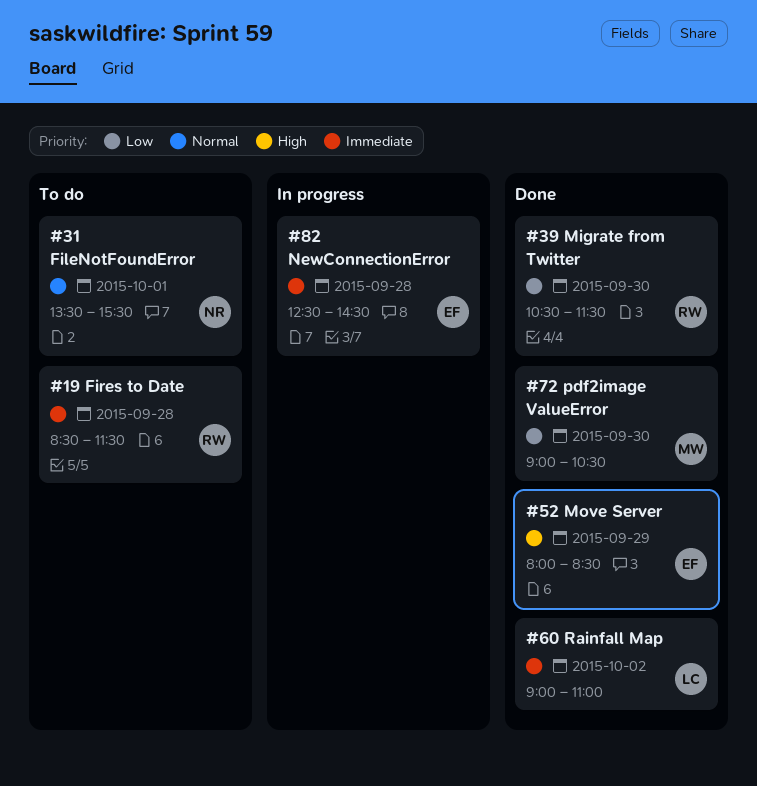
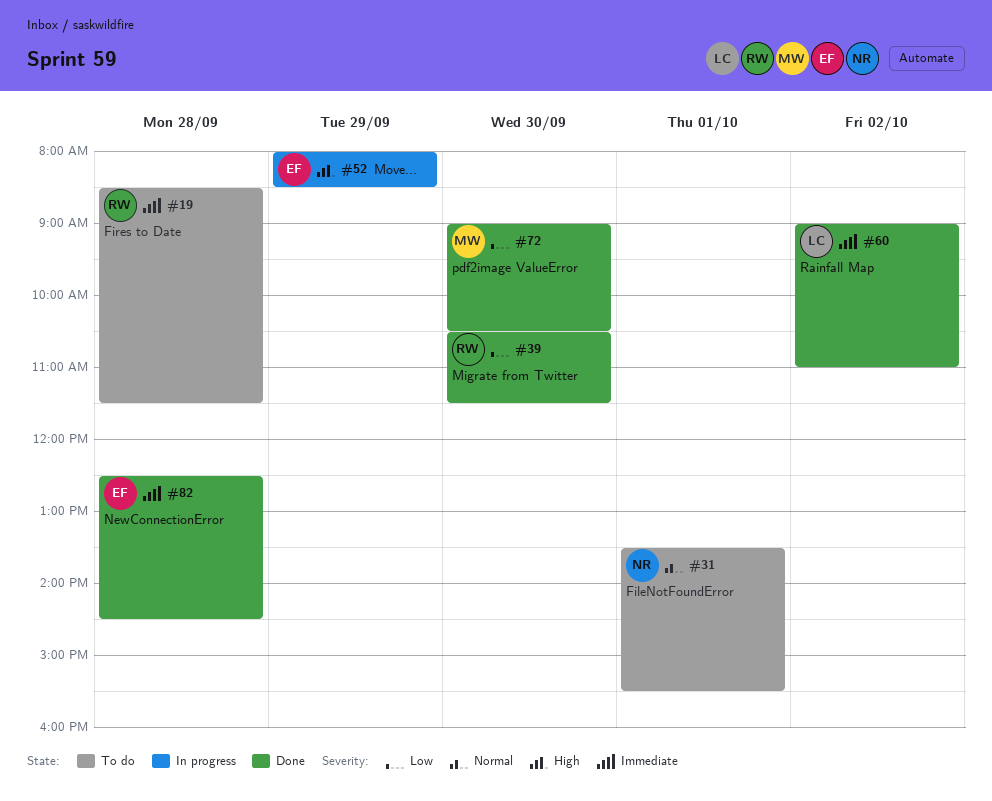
#52, status: Done -> In progress
#82, status: In progress -> Done

